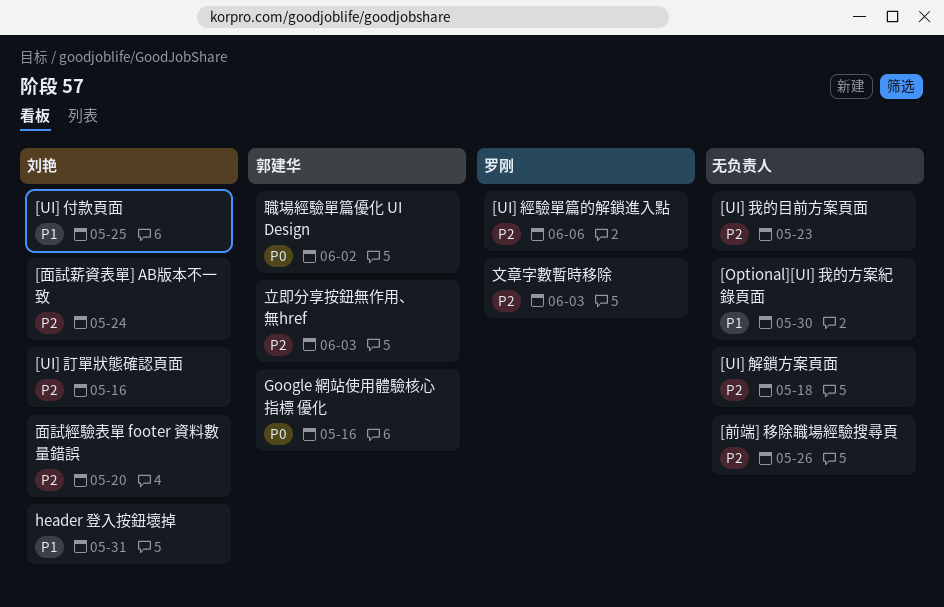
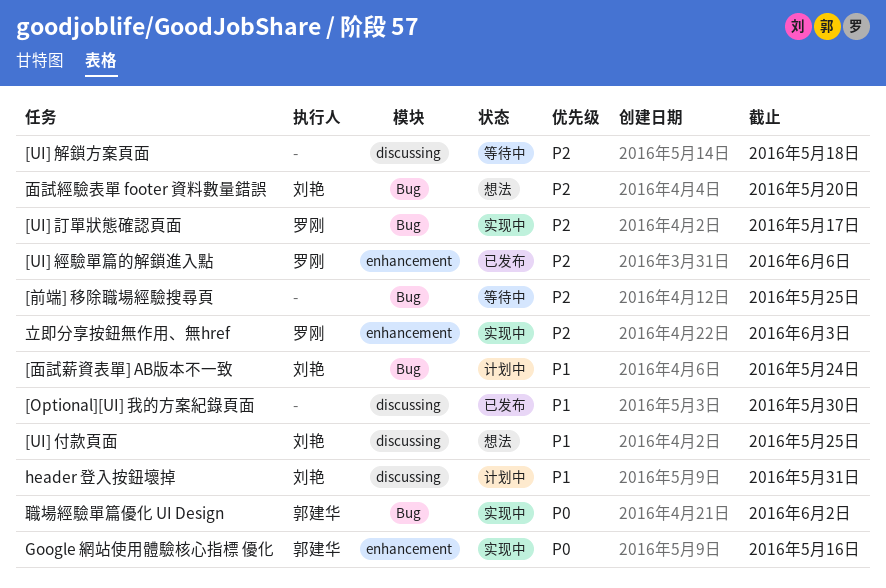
[UI] 我的目前方案頁面: present -> none
[UI] 訂單狀態確認頁面, owner: 刘艳 -> 罗刚
[UI] 訂單狀態確認頁面, due: May 16 -> May 17
[前端] 移除職場經驗搜尋頁, due: May 26 -> May 25
[面試薪資表單] AB版本不一致, priority: P2 -> P1
文章字數暫時移除: present -> none
立即分享按鈕無作用、無href, owner: 郭建华 -> 罗刚

